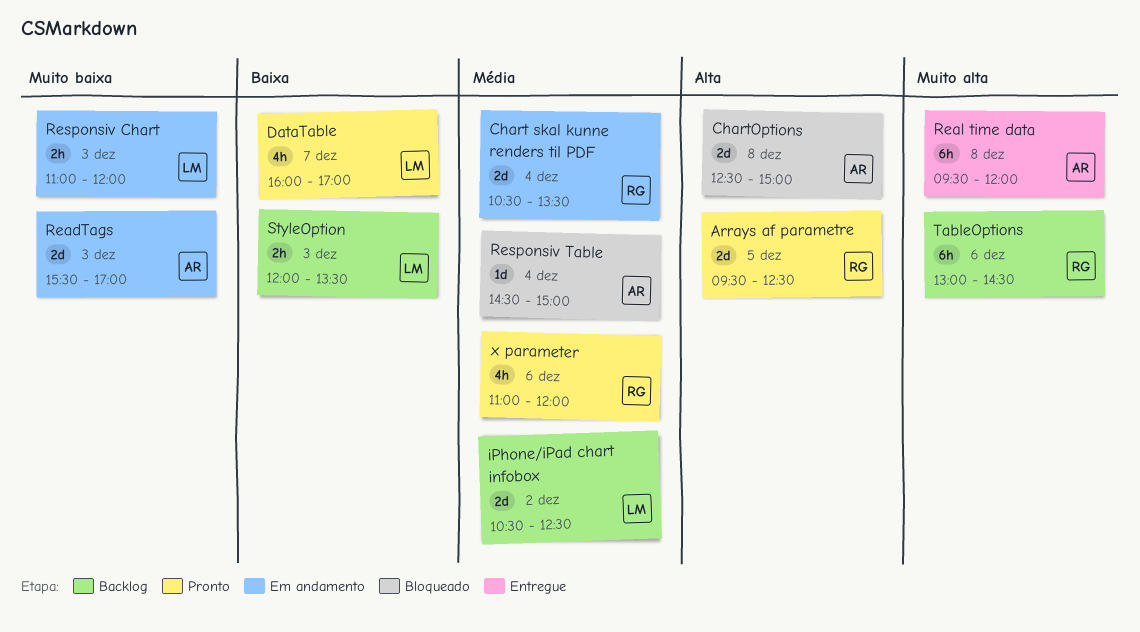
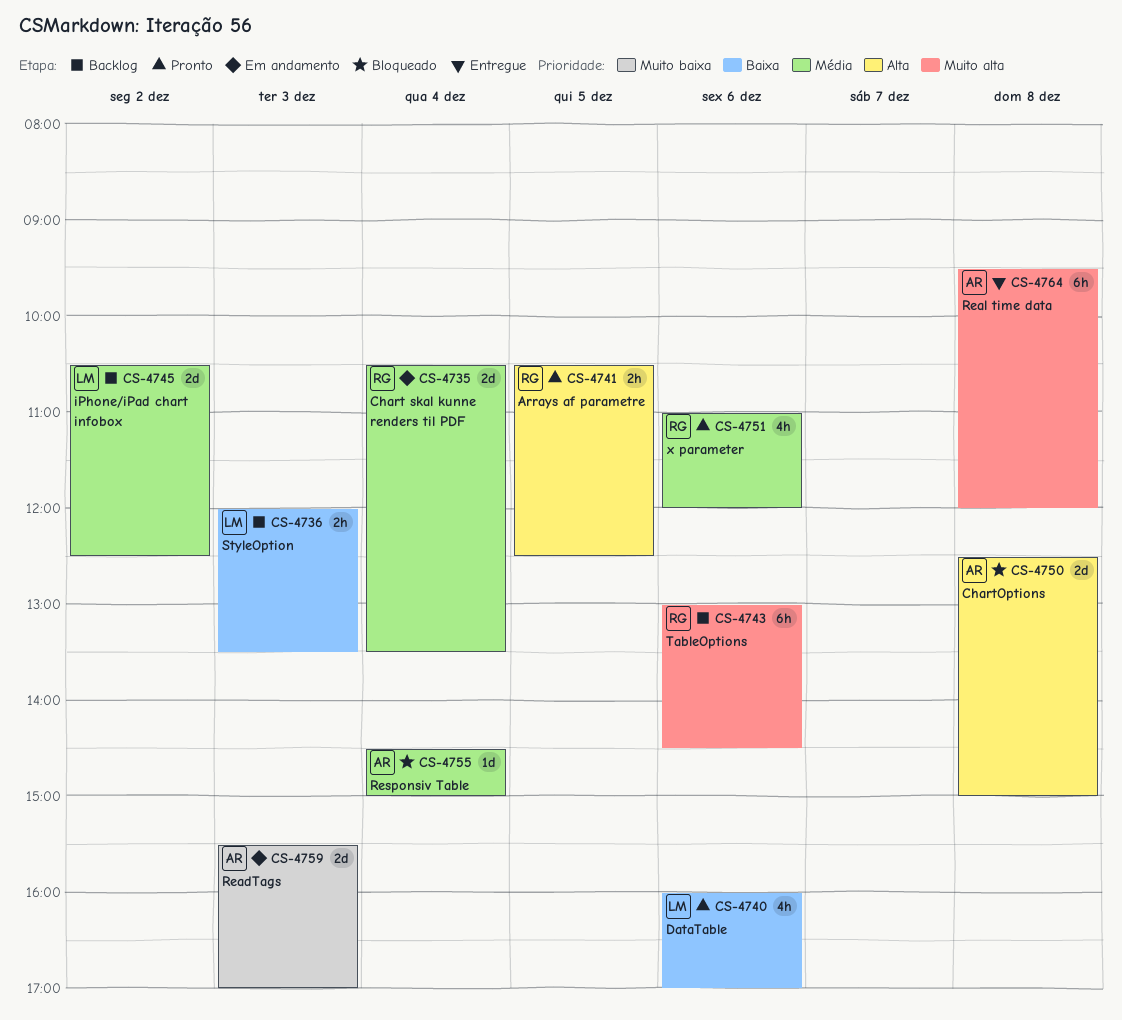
Arrays af parametre, estimate: 2d -> 2h
Arrays af parametre, begins: 09:30 -> 10:30
DataTable, day: Dec 7 -> Dec 6
Responsiv Chart: present -> none

